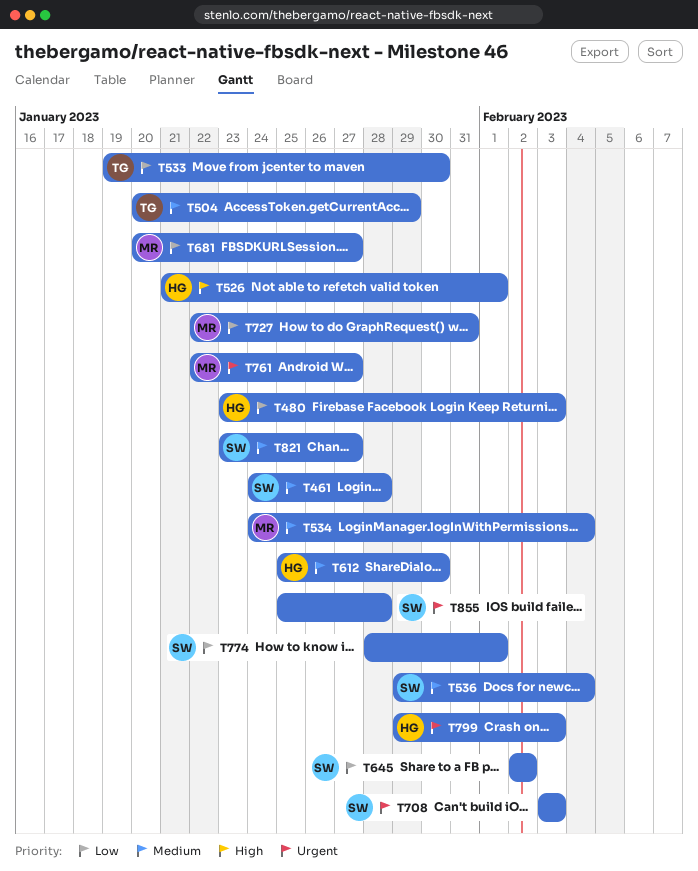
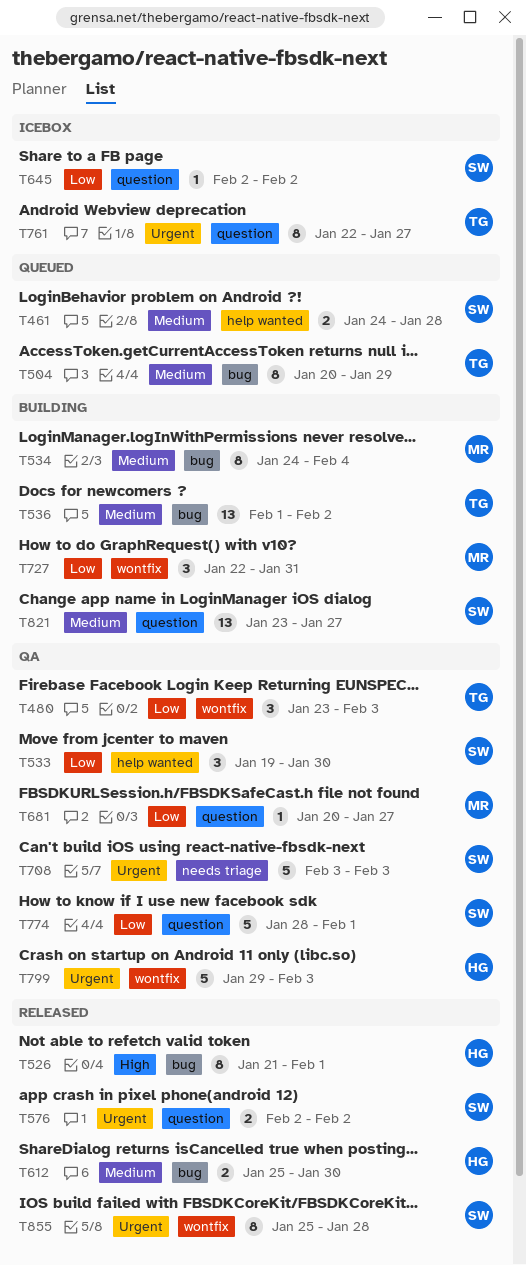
T480, owner: HG -> TG
T533, owner: TG -> SW
T536, owner: SW -> TG
T536, start: Jan 29 -> Feb 1
T536, due: Feb 4 -> Feb 2
T576: none -> present
T761, owner: MR -> TG

